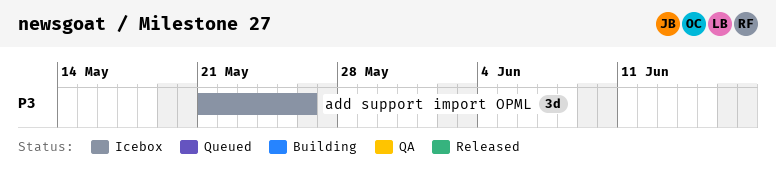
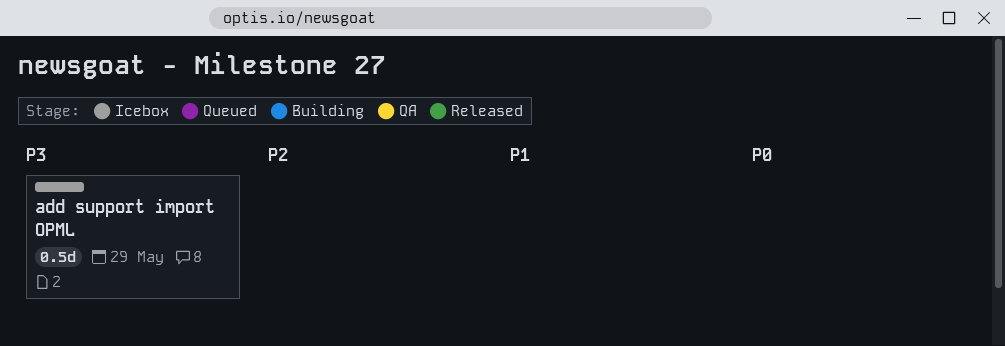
add support import OPML, estimate: 3d -> 0.5d
add support import OPML, due: May 26 -> May 29

